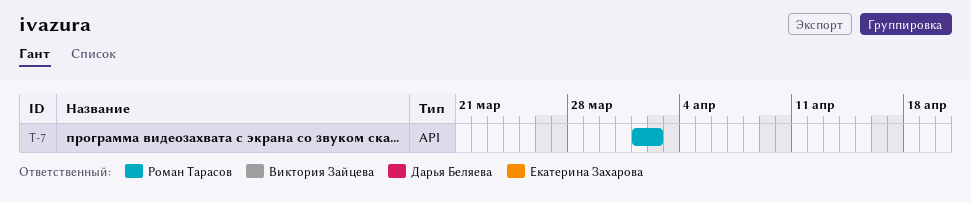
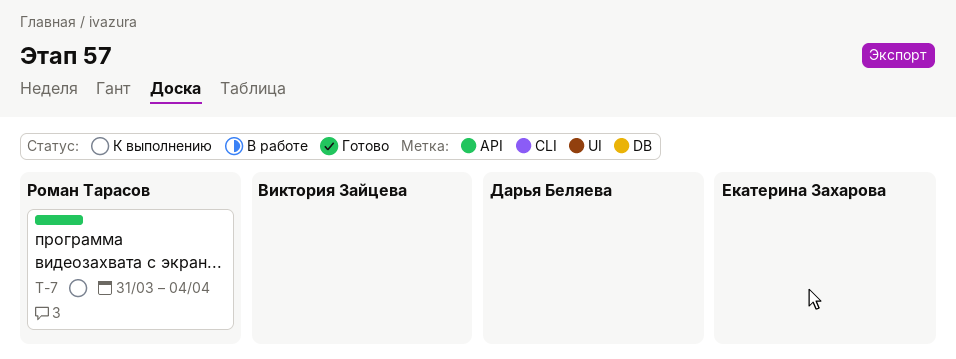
T-7, start: Apr 1 -> Mar 31
T-7, due: Apr 2 -> Apr 4

